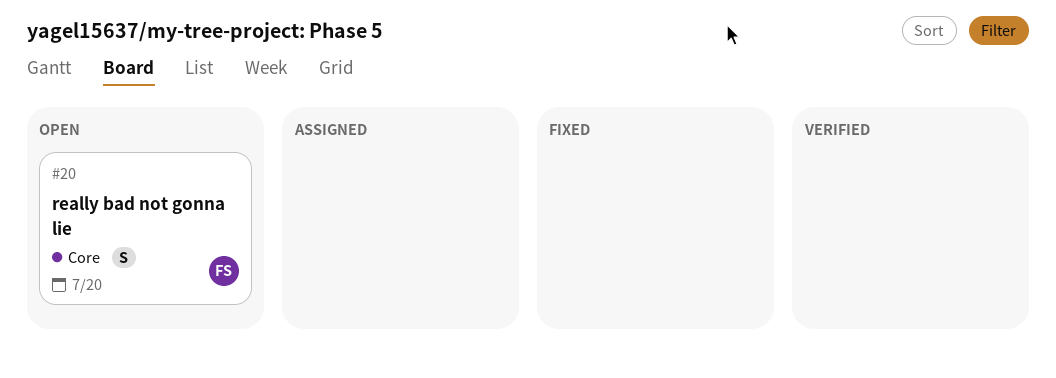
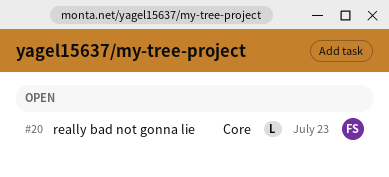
#20, estimate: S -> L
#20, due: Jul 20 -> Jul 23

